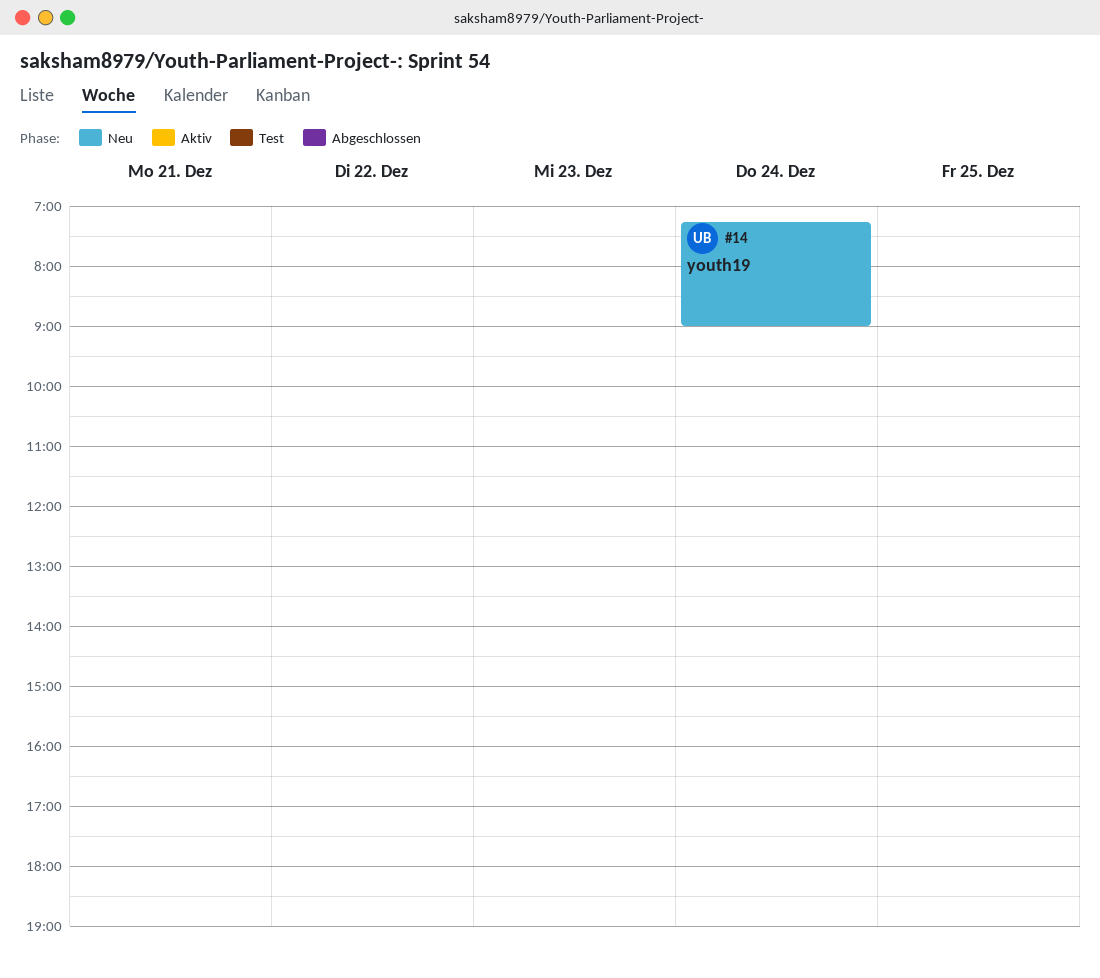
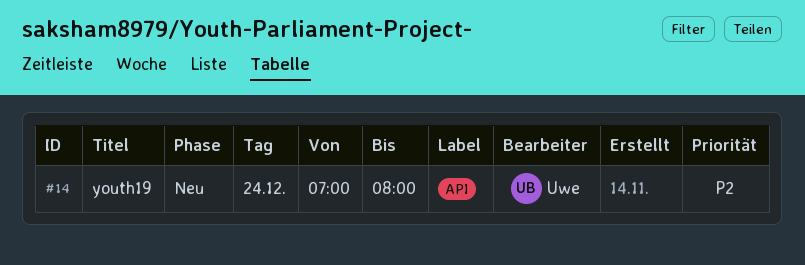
#14, begins: 07:15 -> 07:00
#14, ends: 09:00 -> 08:00

